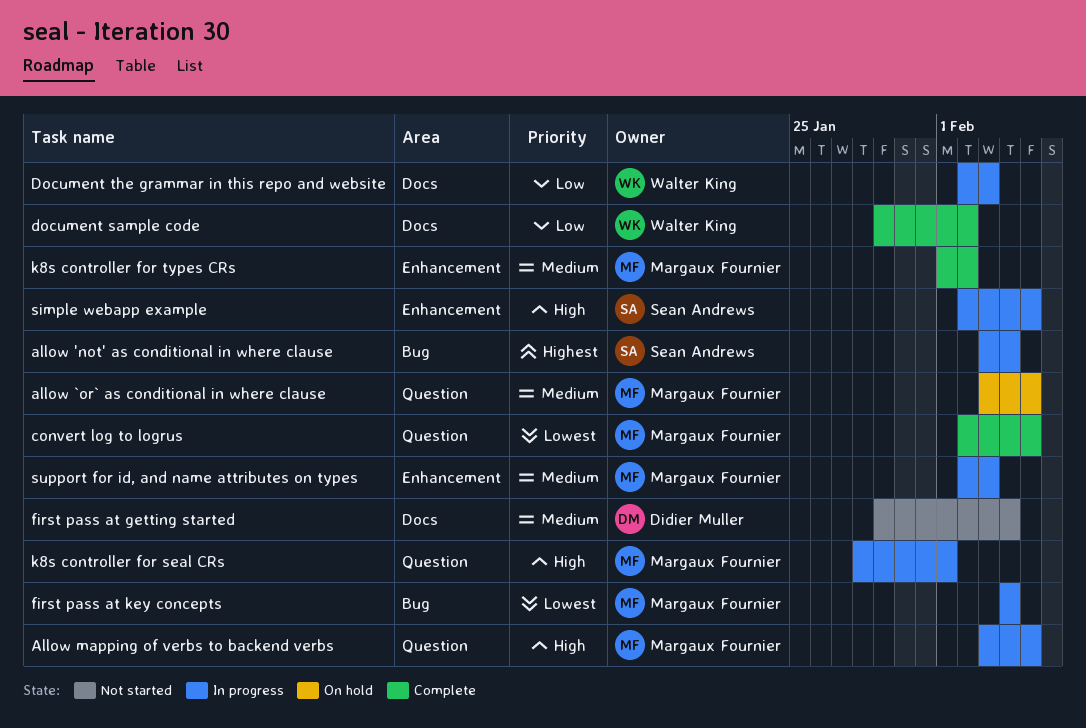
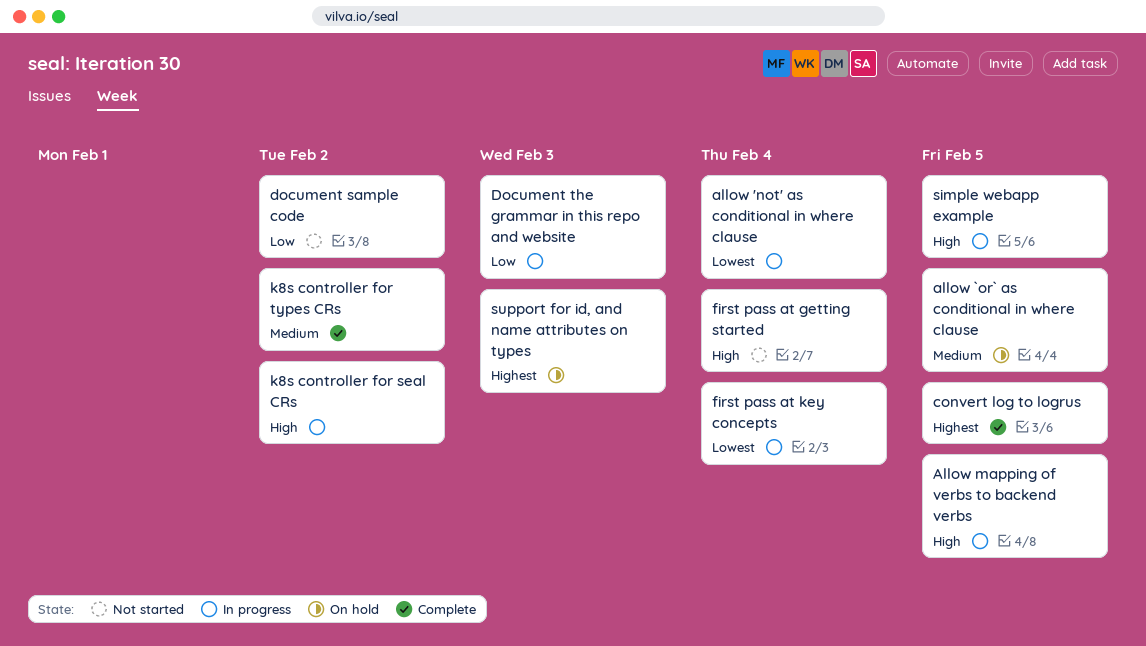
allow 'not' as conditional in where clause, priority: Highest -> Lowest
convert log to logrus, priority: Lowest -> Highest
document sample code, status: Complete -> Not started
first pass at getting started, priority: Medium -> High
k8s controller for seal CRs, due: Feb 1 -> Feb 2
support for id, and name attributes on types, status: In progress -> On hold
support for id, and name attributes on types, priority: Medium -> Highest

